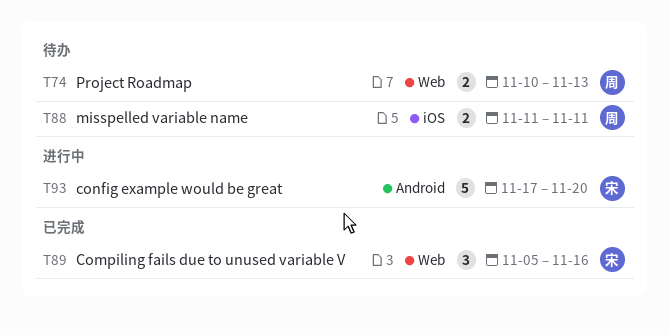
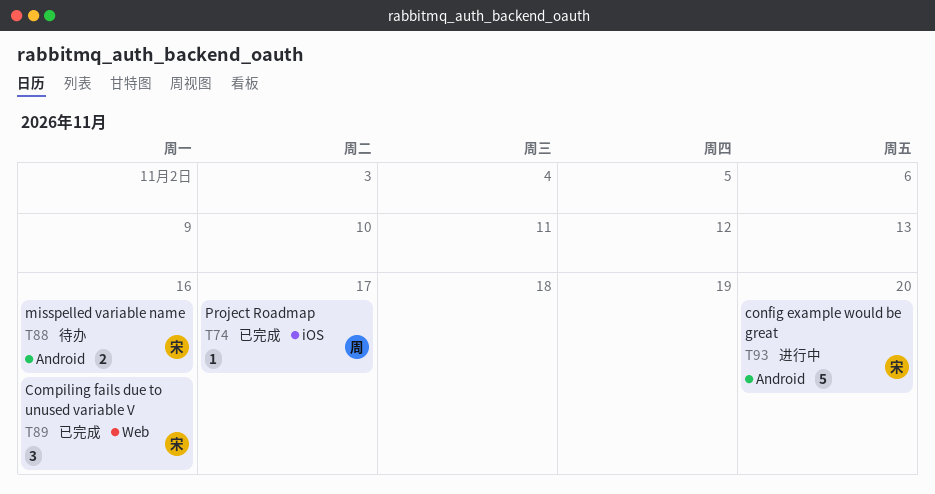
T74, status: 待办 -> 已完成
T74, label: Web -> iOS
T74, estimate: 2 -> 1
T74, due: Nov 13 -> Nov 17
T88, owner: 周 -> 宋
T88, label: iOS -> Android
T88, due: Nov 11 -> Nov 16

